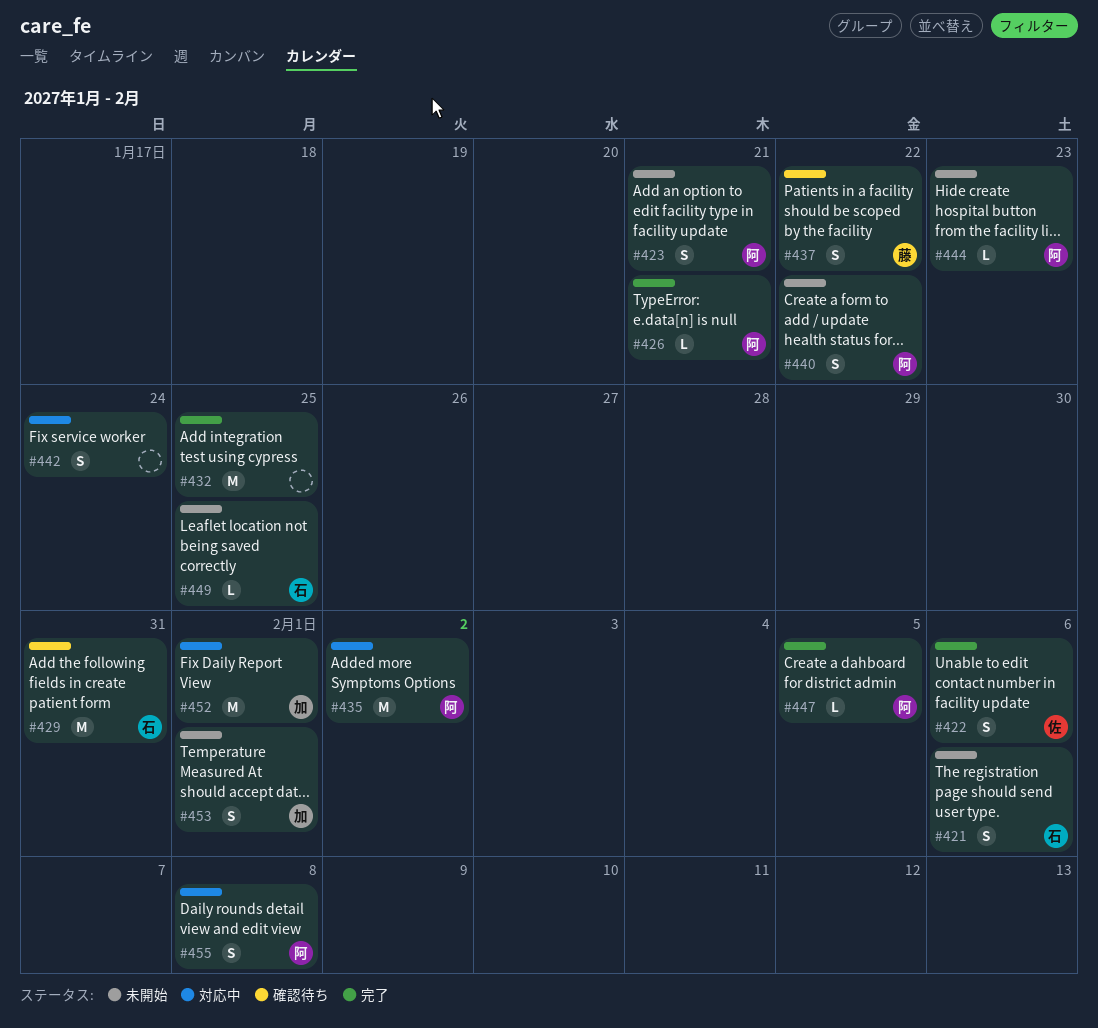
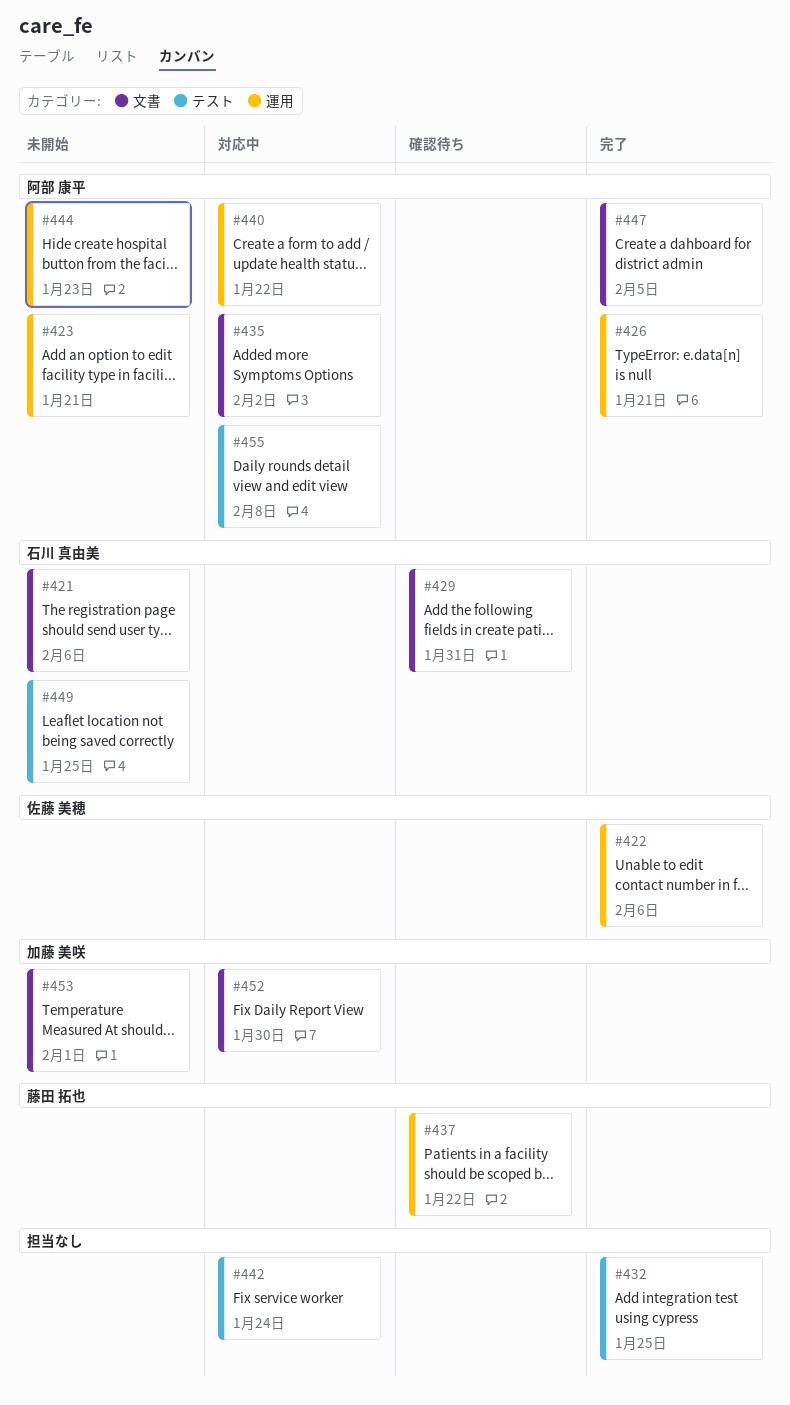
#440, status: 未開始 -> 対応中
#452, due: Feb 1 -> Jan 30

